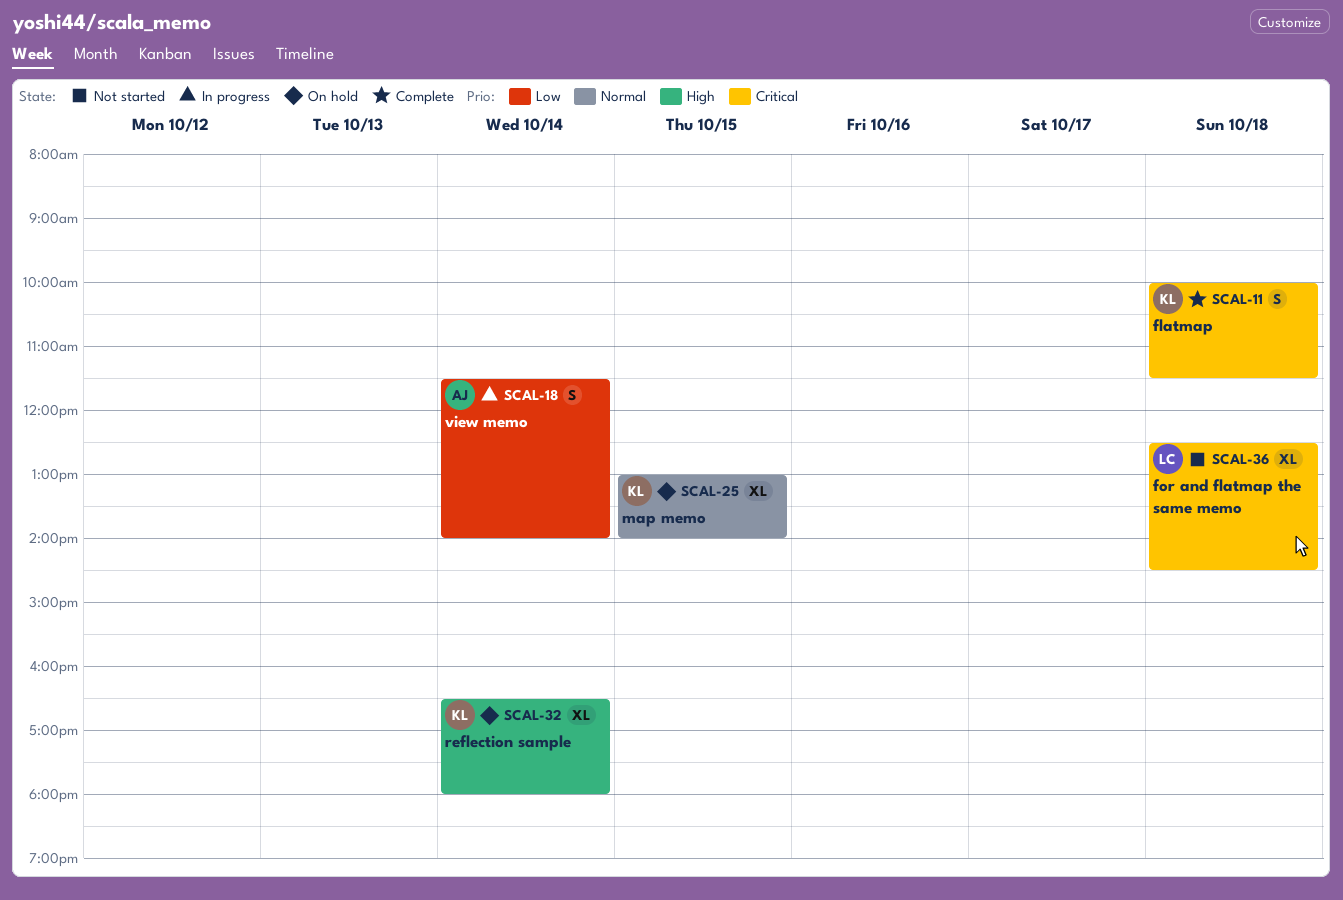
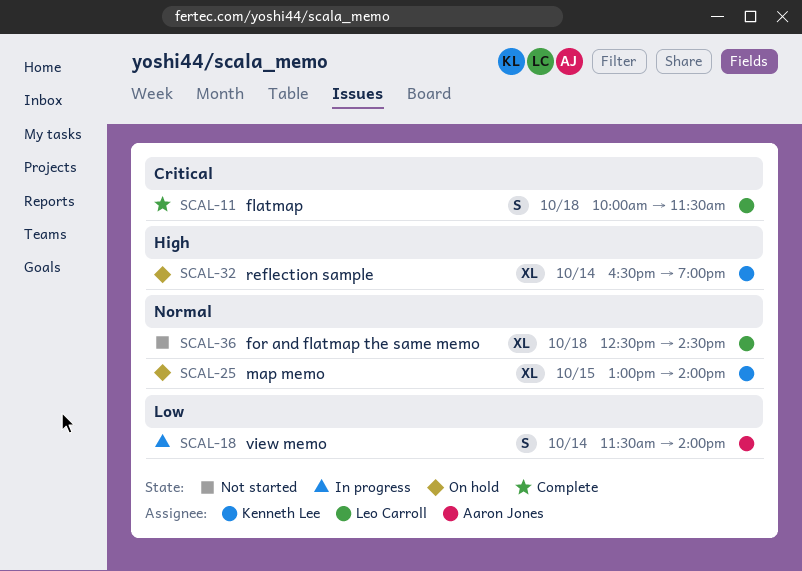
SCAL-11, owner: Kenneth Lee -> Leo Carroll
SCAL-32, ends: 18:00 -> 19:00
SCAL-36, priority: Critical -> Normal

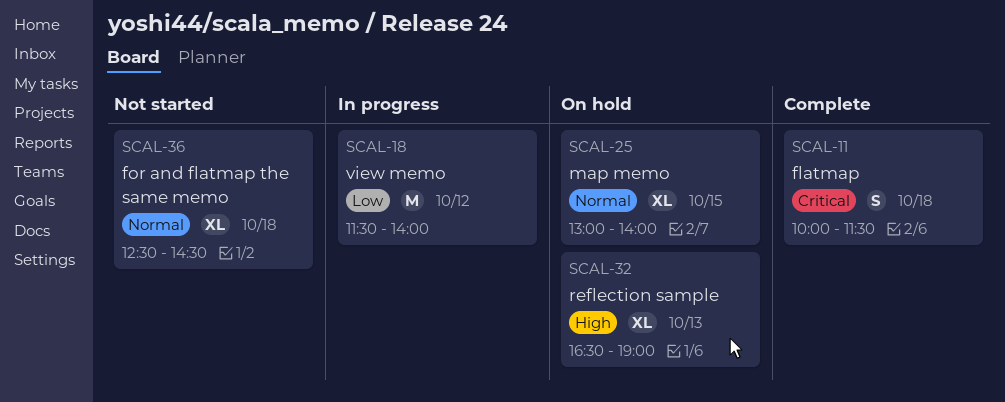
SCAL-18, estimate: S -> M
SCAL-18, day: Oct 14 -> Oct 12
SCAL-32, day: Oct 14 -> Oct 13

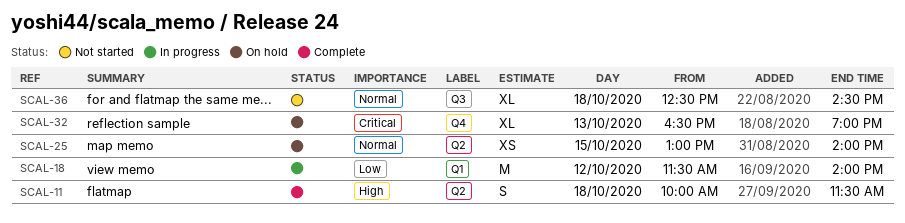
SCAL-11, priority: Critical -> High
SCAL-25, estimate: XL -> XS
SCAL-32, priority: High -> Critical

